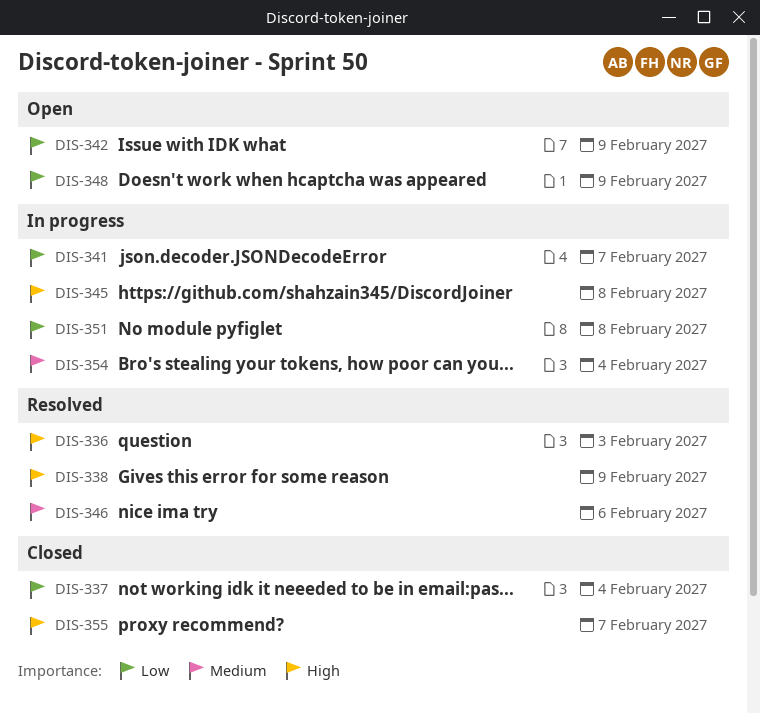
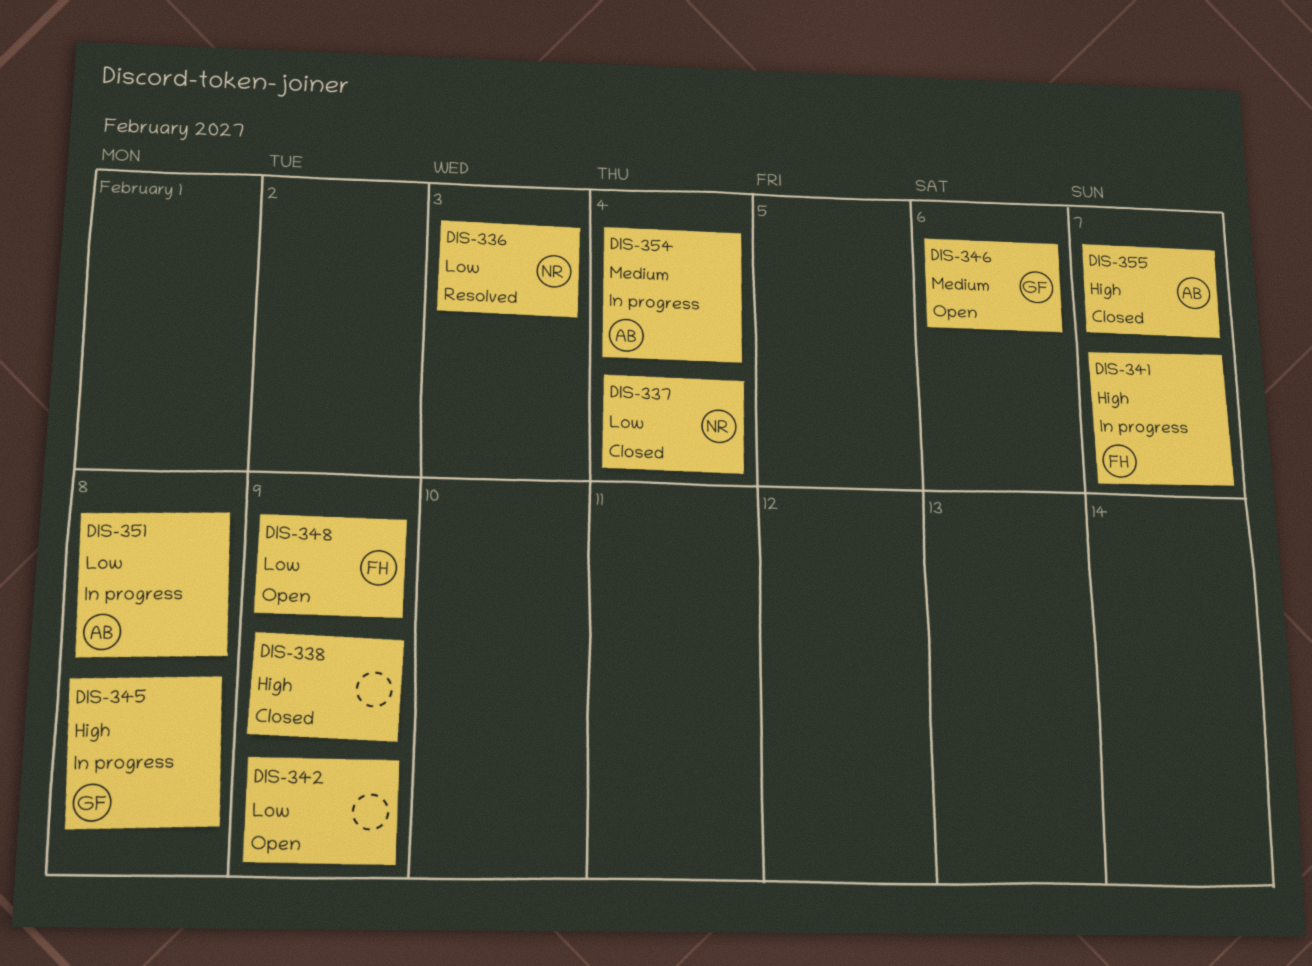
DIS-336, priority: High -> Low
DIS-338, status: Resolved -> Closed
DIS-341, priority: Low -> High
DIS-346, status: Resolved -> Open

